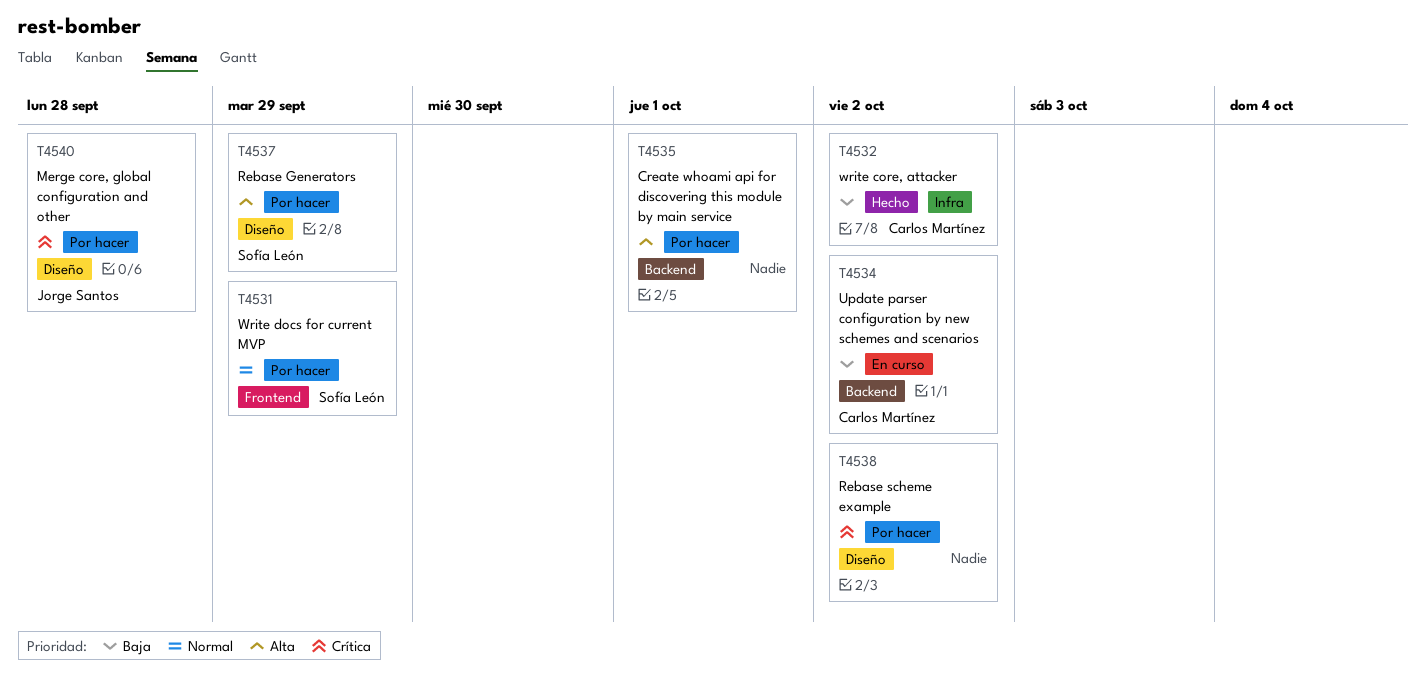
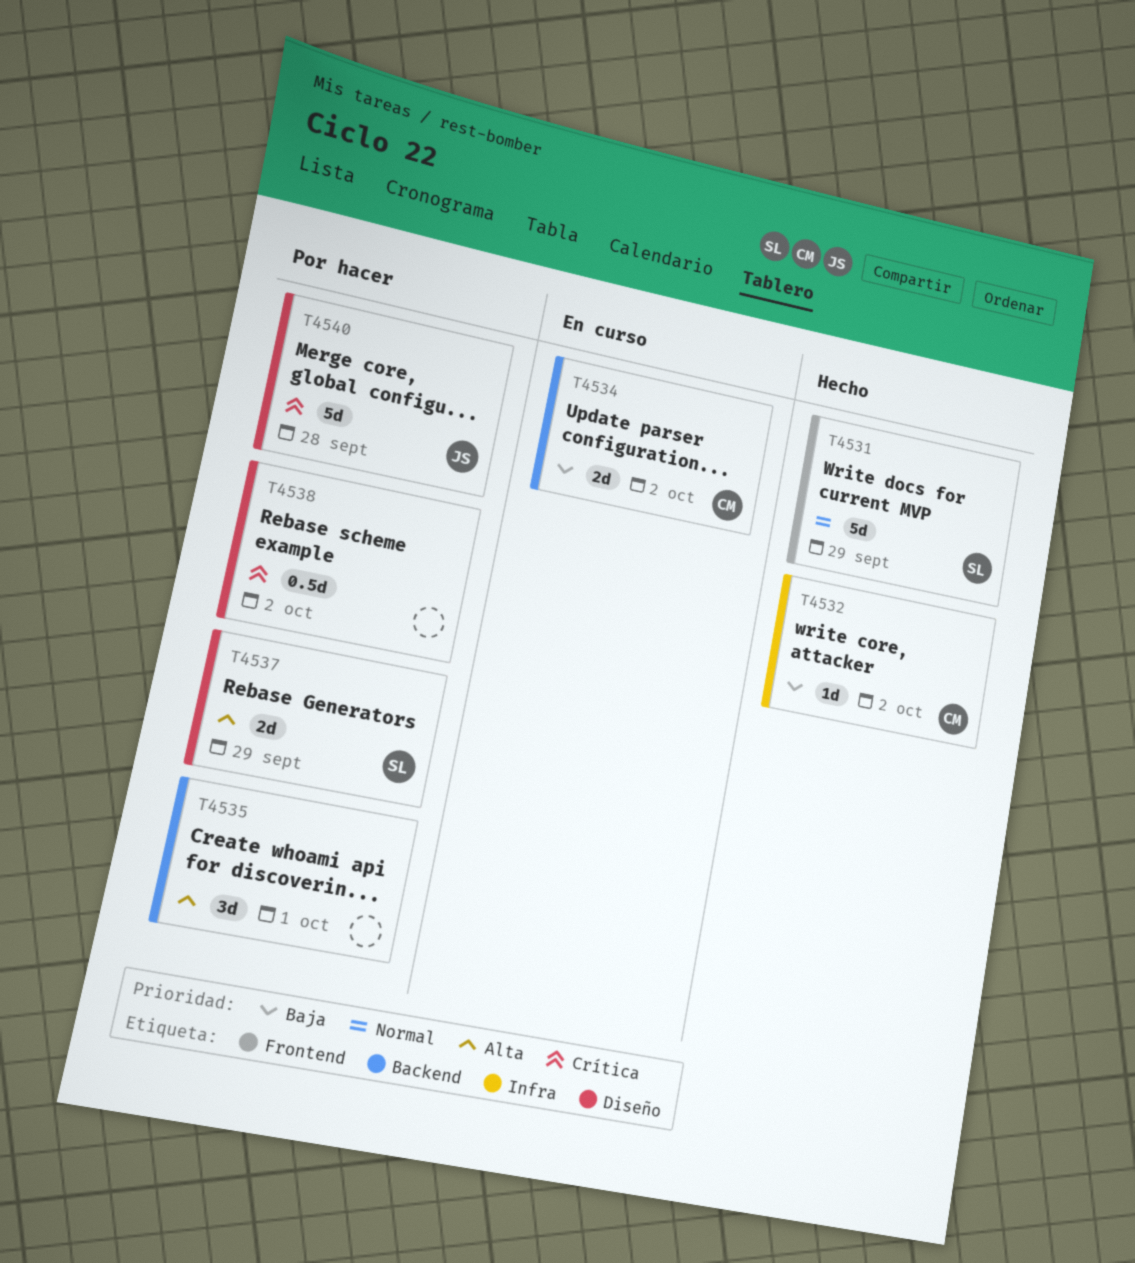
T4531, status: Por hacer -> Hecho

